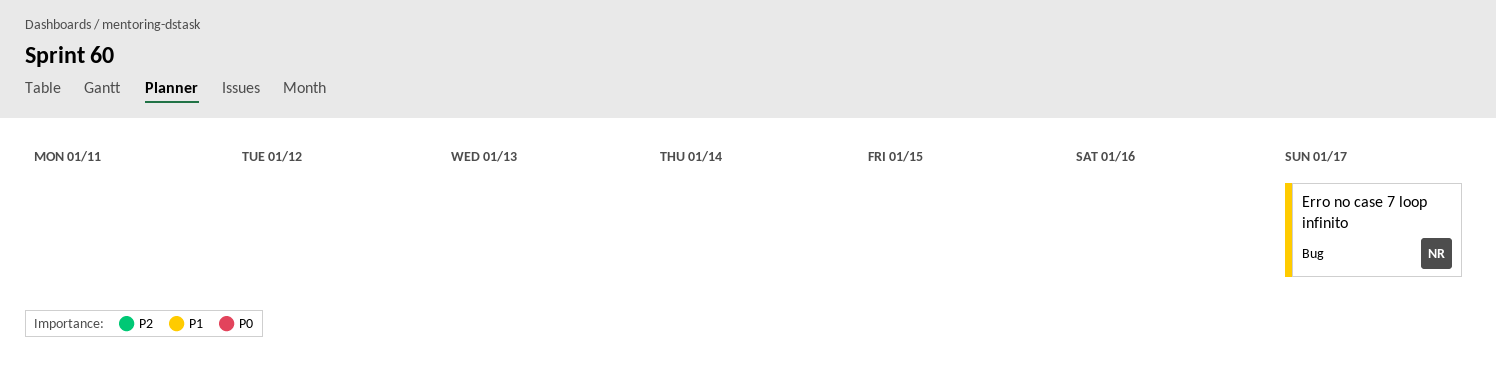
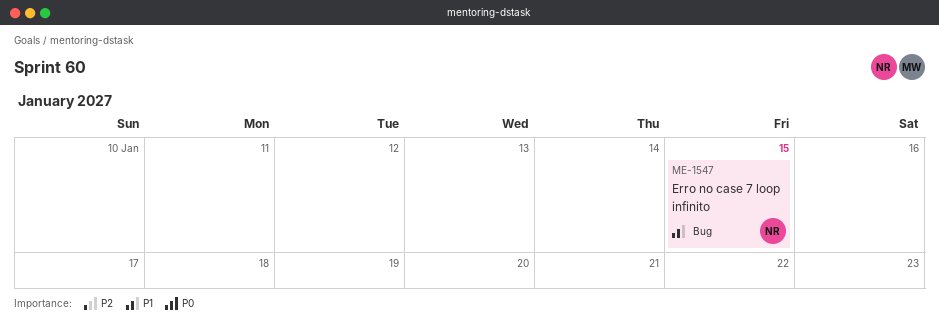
Erro no case 7 loop infinito, due: Jan 17 -> Jan 15

